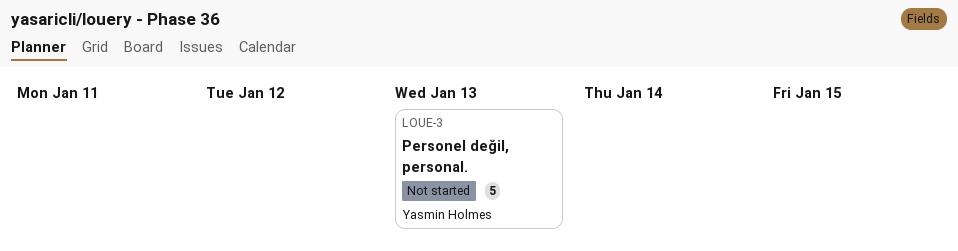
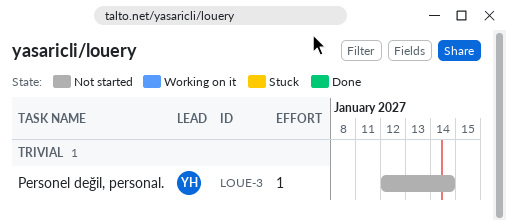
LOUE-3, estimate: 5 -> 1
LOUE-3, due: Jan 13 -> Jan 14

